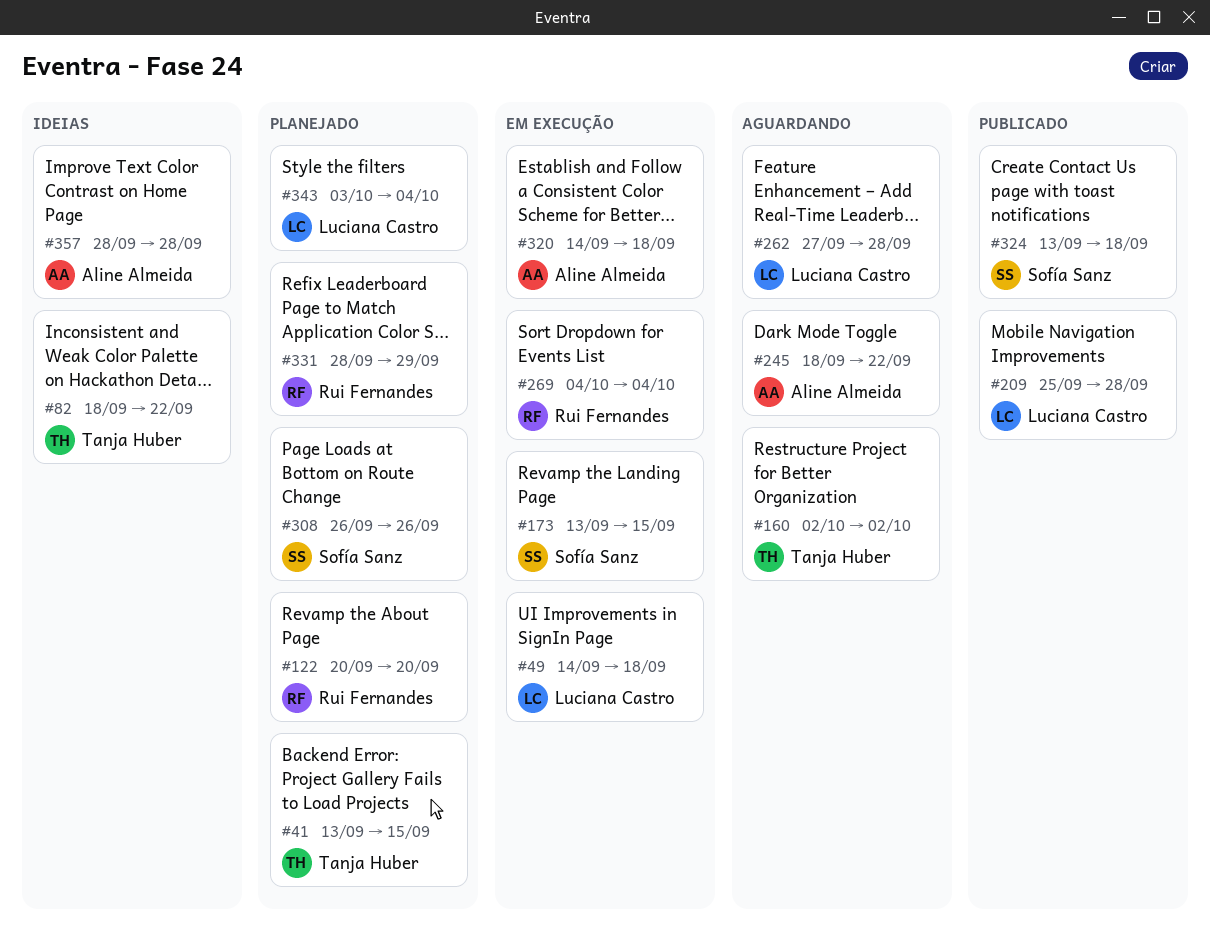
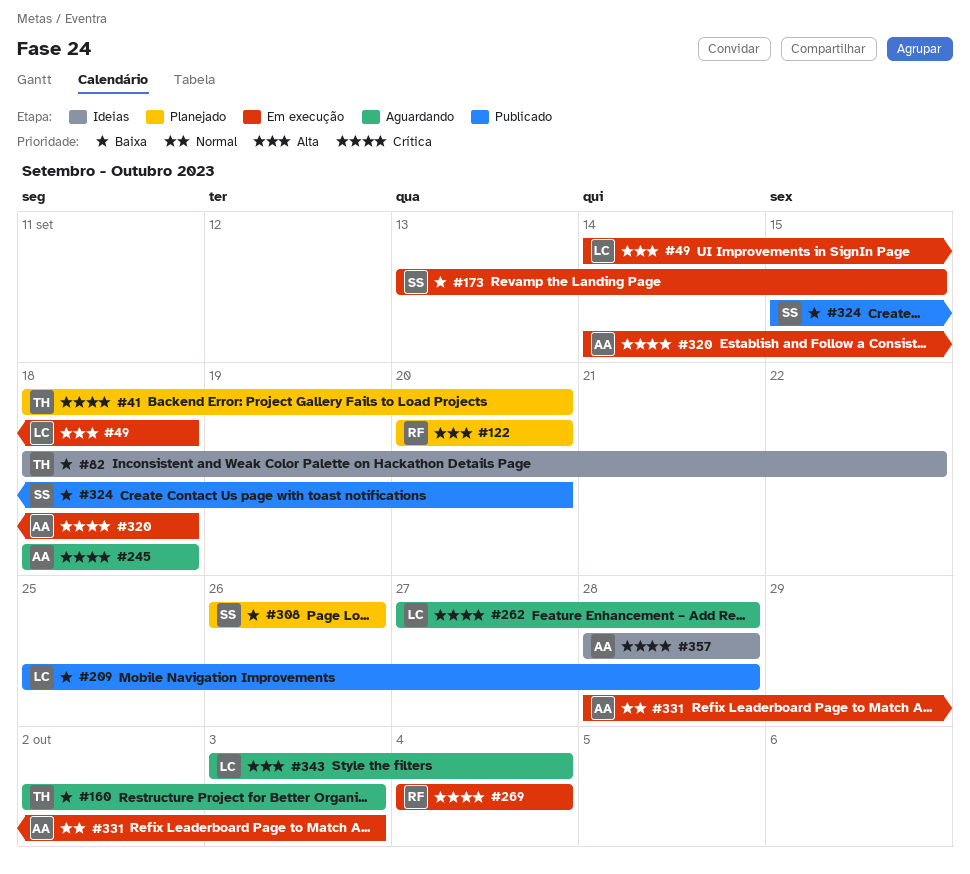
#41, start: Sep 13 -> Sep 18
#41, due: Sep 15 -> Sep 20
#160, due: Oct 2 -> Oct 3
#245, due: Sep 22 -> Sep 18
#324, start: Sep 13 -> Sep 15
#324, due: Sep 18 -> Sep 20
#331, status: Planejado -> Em execução
#331, owner: Rui Fernandes -> Aline Almeida
#331, due: Sep 29 -> Oct 3
#343, status: Planejado -> Aguardando

